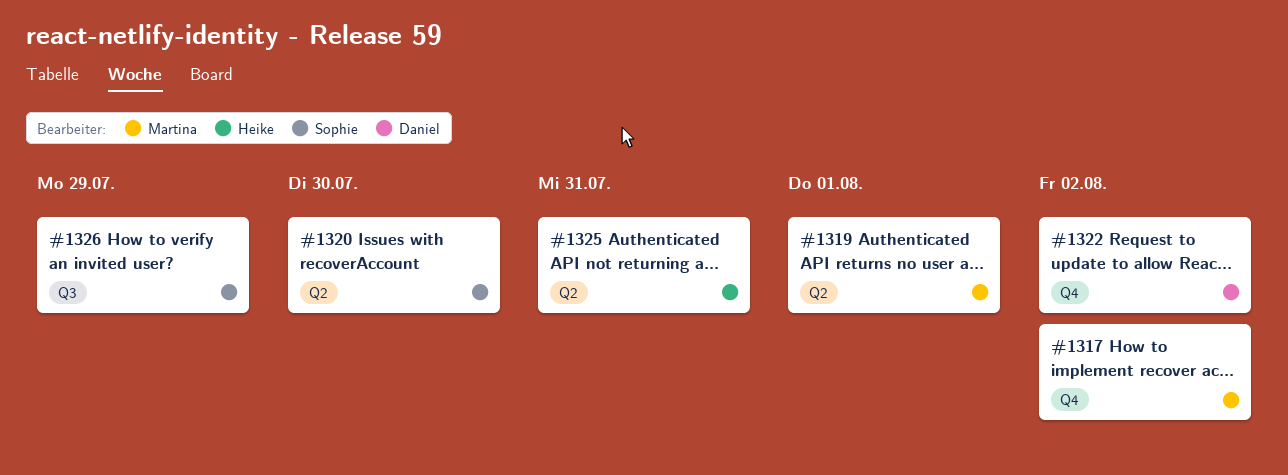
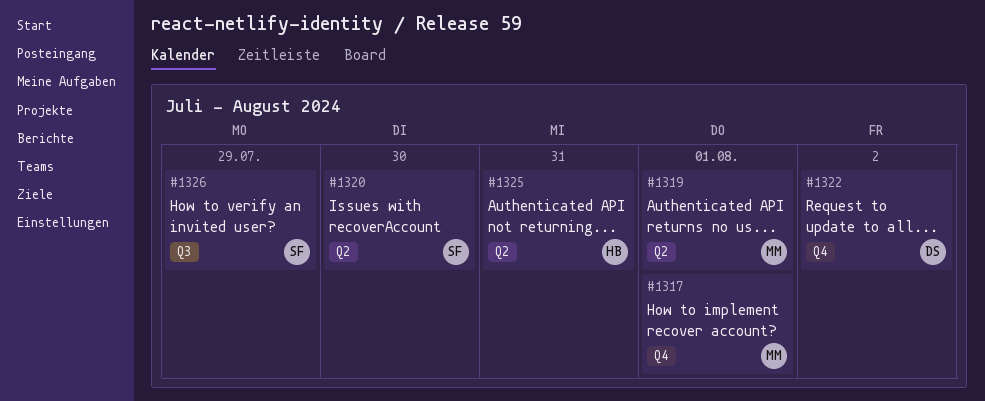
#1317, due: Aug 2 -> Aug 1

